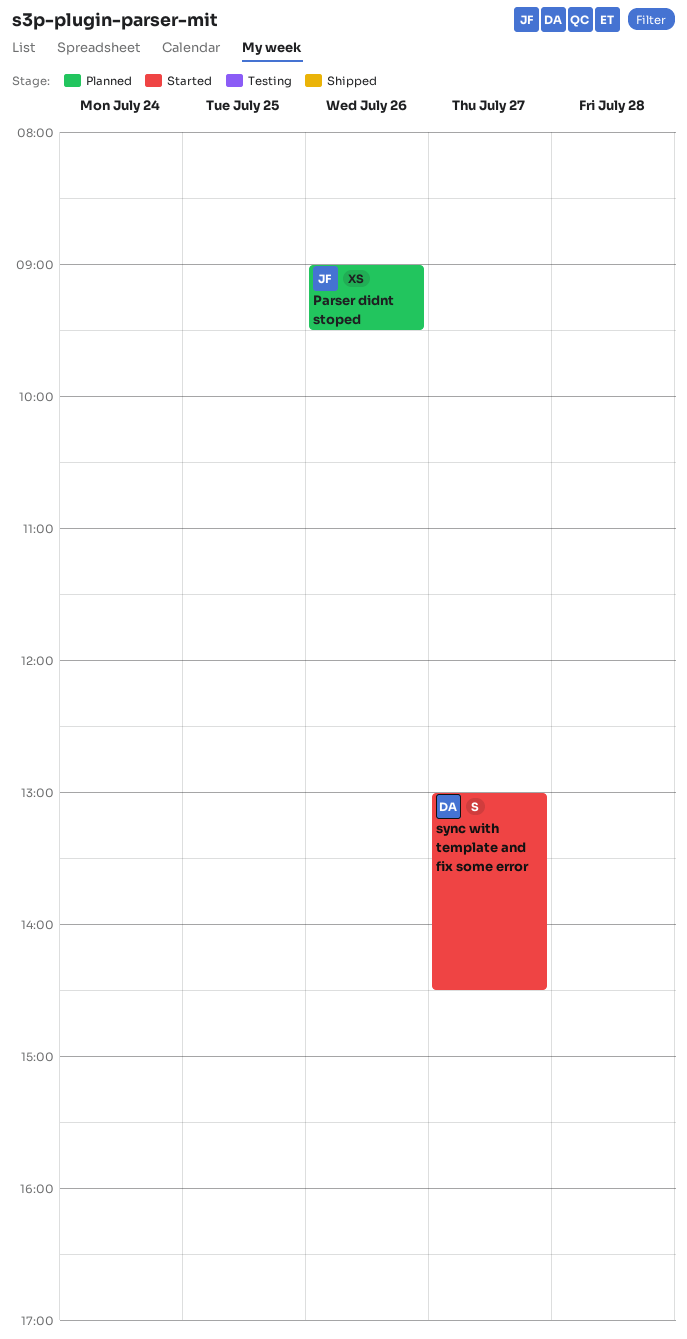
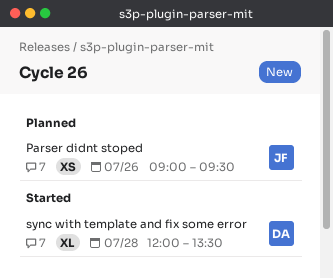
sync with template and fix some error, estimate: S -> XL
sync with template and fix some error, day: Jul 27 -> Jul 28
sync with template and fix some error, begins: 13:00 -> 12:00
sync with template and fix some error, ends: 14:30 -> 13:30

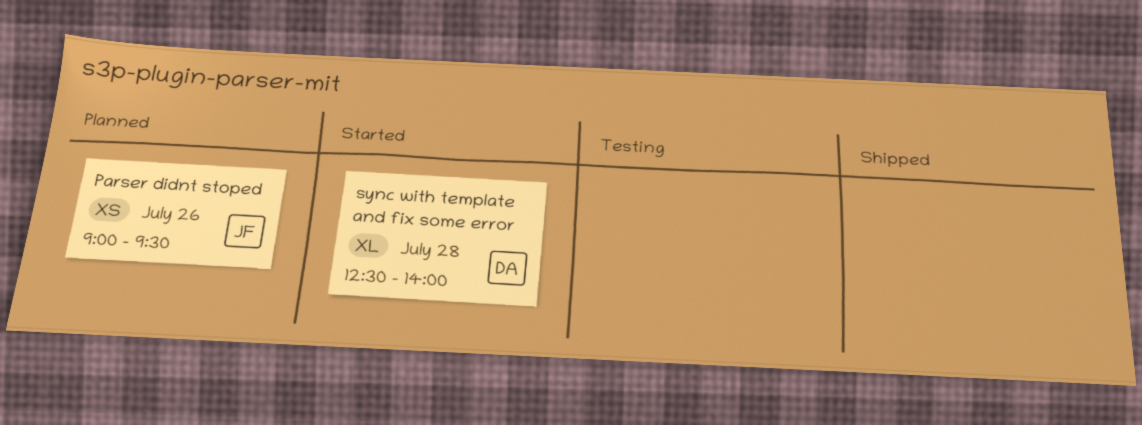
sync with template and fix some error, begins: 12:00 -> 12:30
sync with template and fix some error, ends: 13:30 -> 14:00

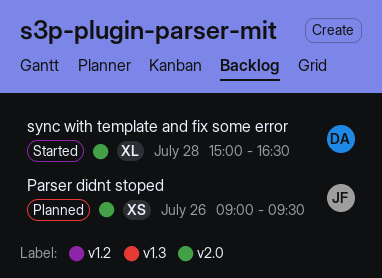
sync with template and fix some error, begins: 12:30 -> 15:00
sync with template and fix some error, ends: 14:00 -> 16:30

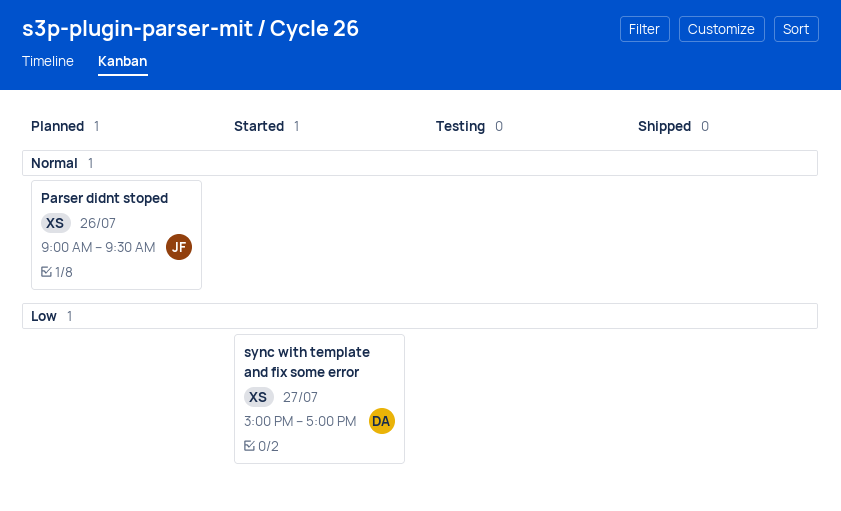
sync with template and fix some error, estimate: XL -> XS
sync with template and fix some error, day: Jul 28 -> Jul 27
sync with template and fix some error, ends: 16:30 -> 17:00

